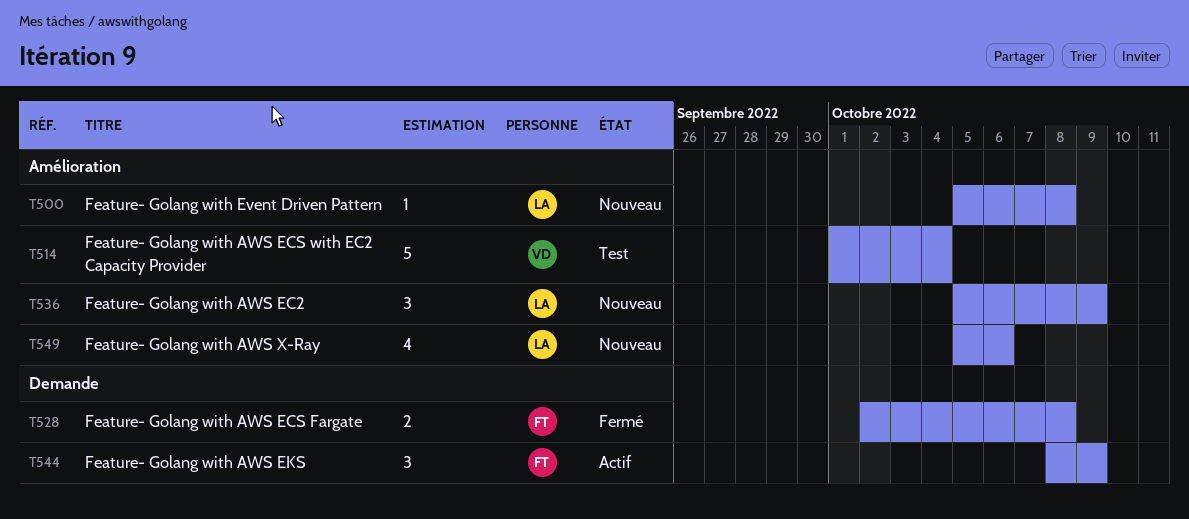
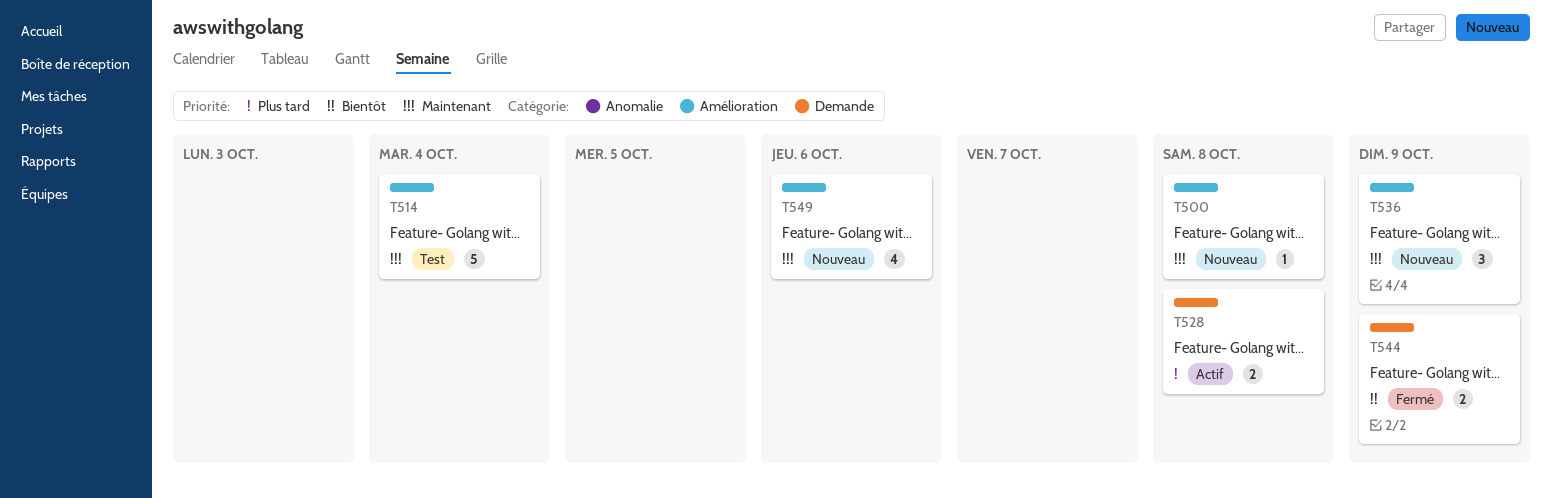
T528, status: Fermé -> Actif
T544, status: Actif -> Fermé
T544, estimate: 3 -> 2

